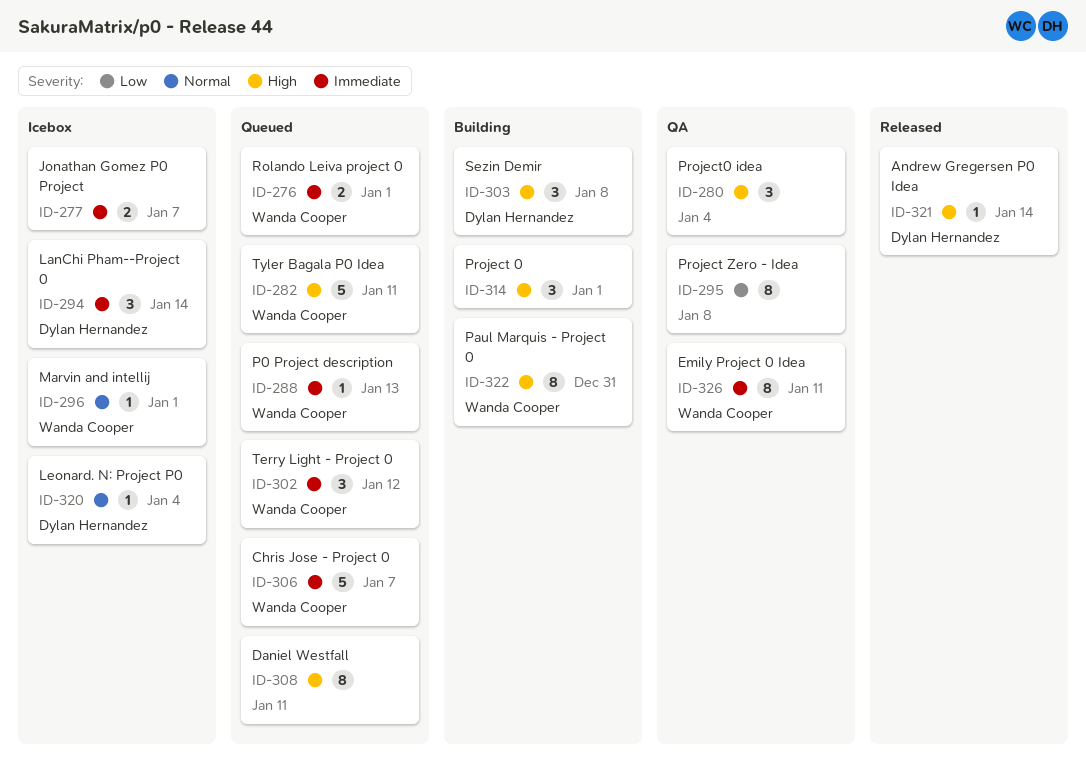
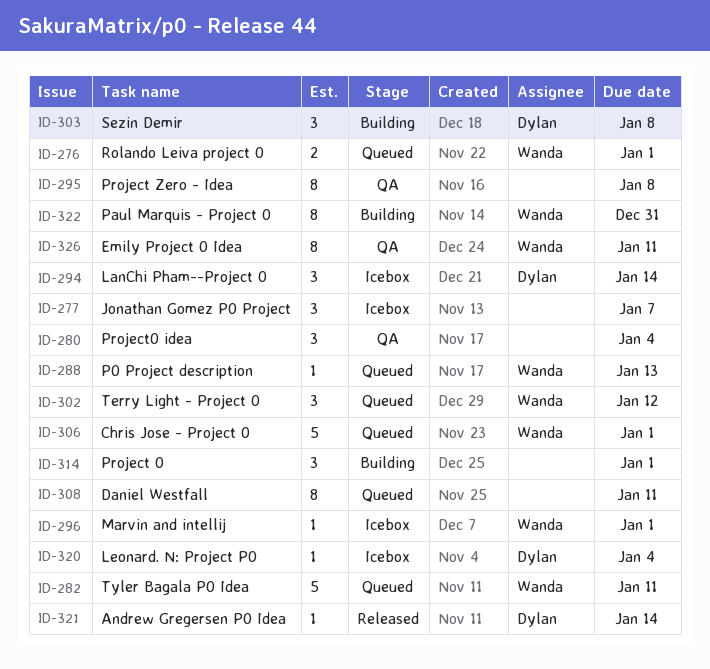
ID-277, estimate: 2 -> 3
ID-306, due: Jan 7 -> Jan 1

